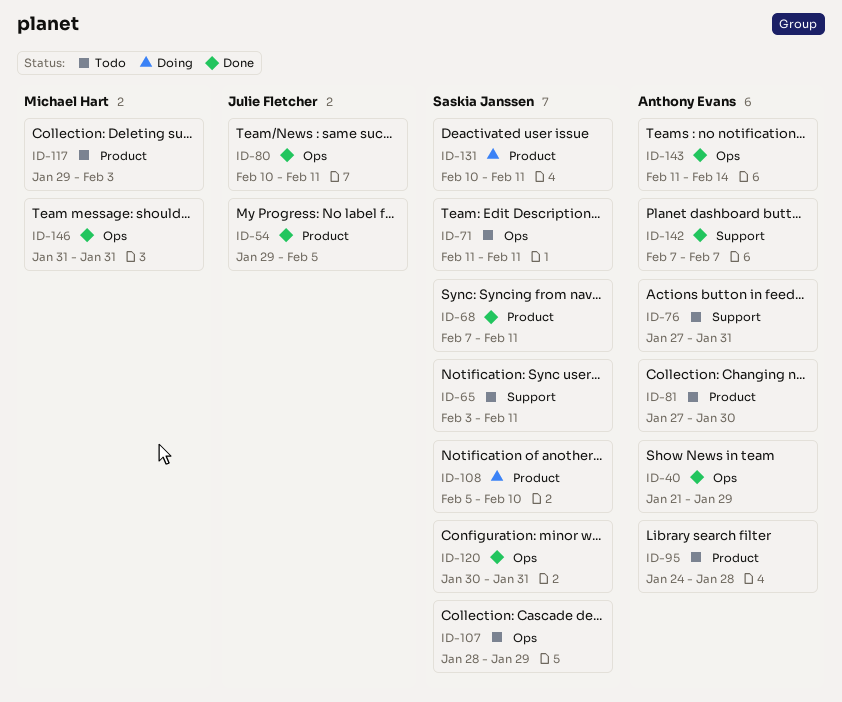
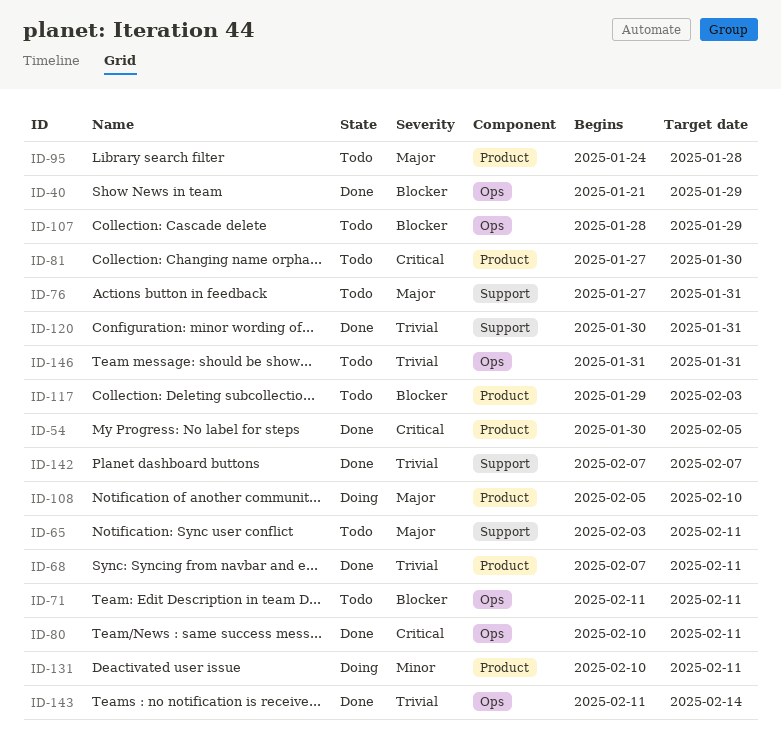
ID-54, start: Jan 29 -> Jan 30
ID-120, label: Ops -> Support
ID-146, status: Done -> Todo

